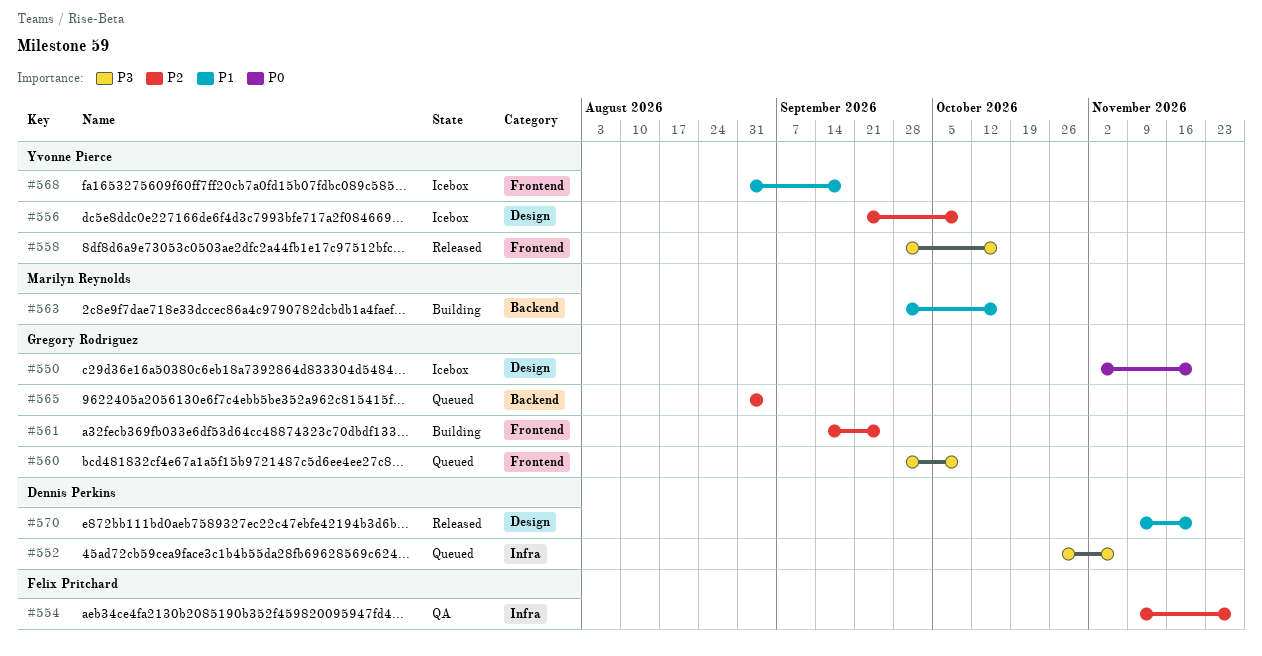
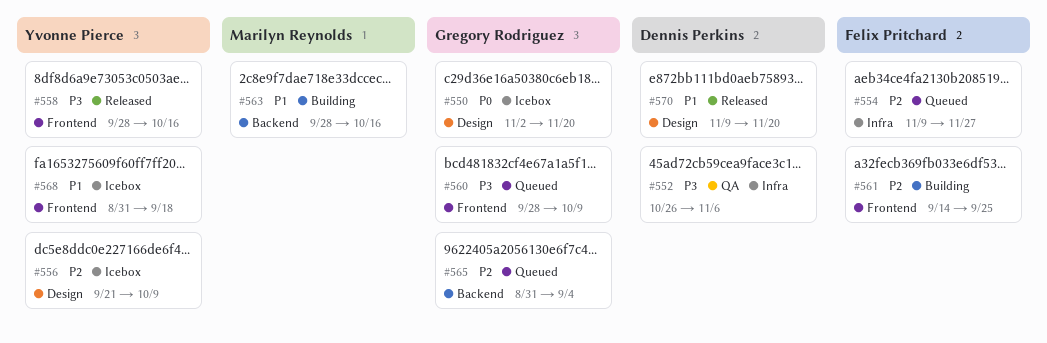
#552, status: Queued -> QA
#554, status: QA -> Queued
#561, owner: Gregory Rodriguez -> Felix Pritchard

